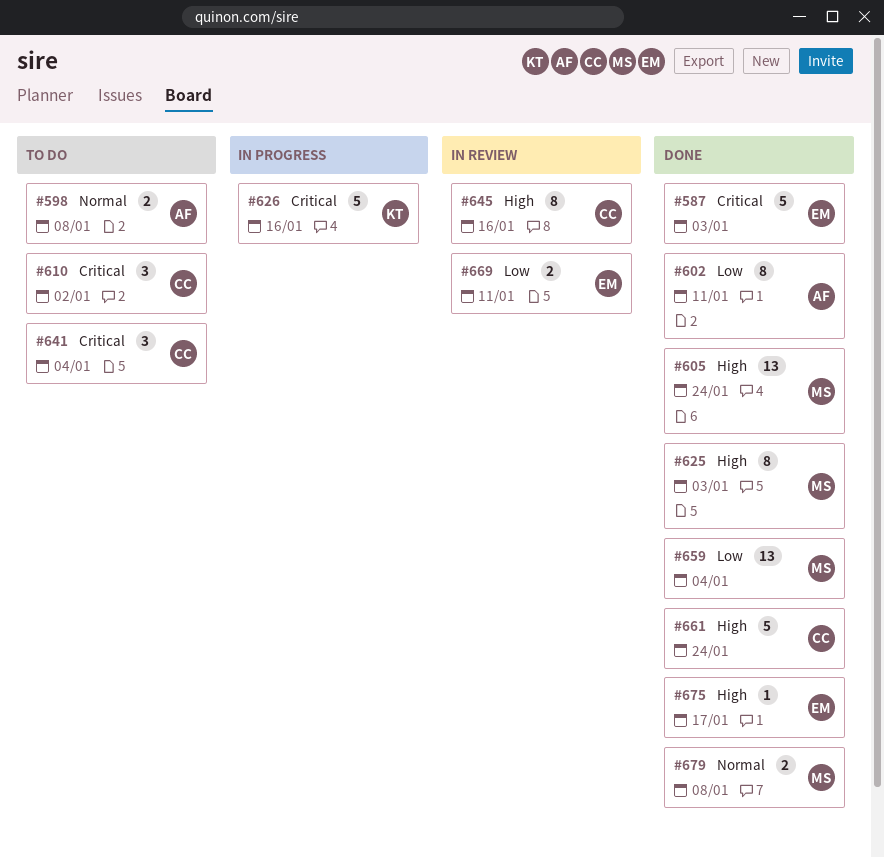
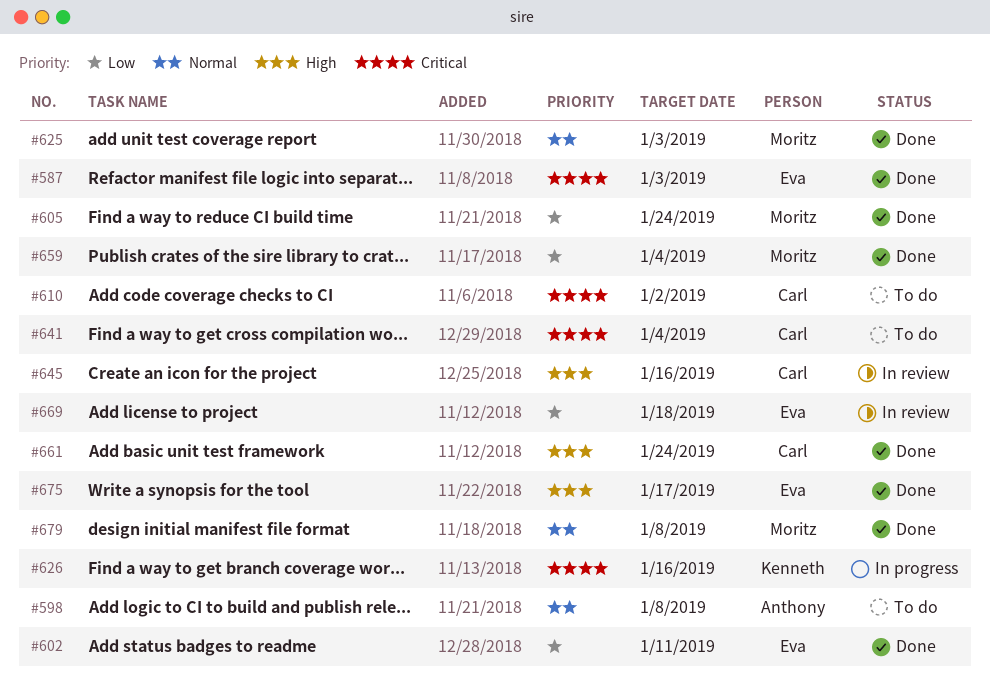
#602, owner: Anthony -> Eva
#605, priority: High -> Low
#625, priority: High -> Normal
#669, due: Jan 11 -> Jan 18

